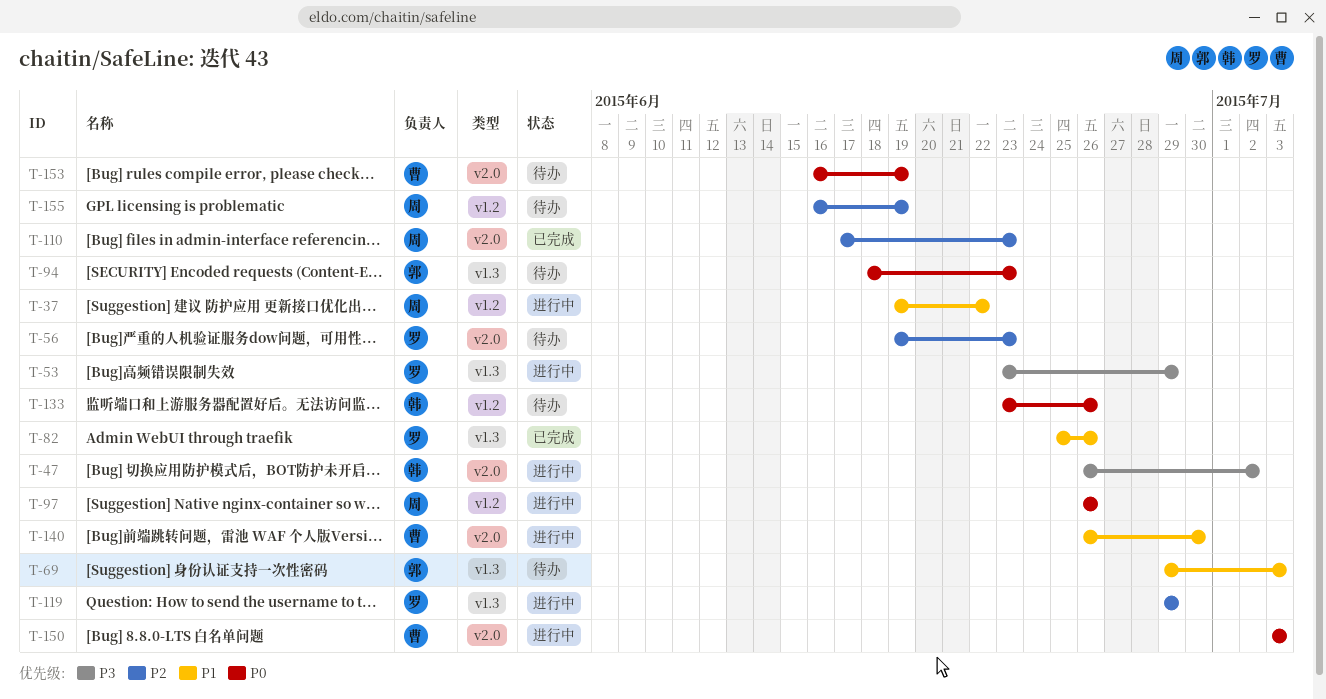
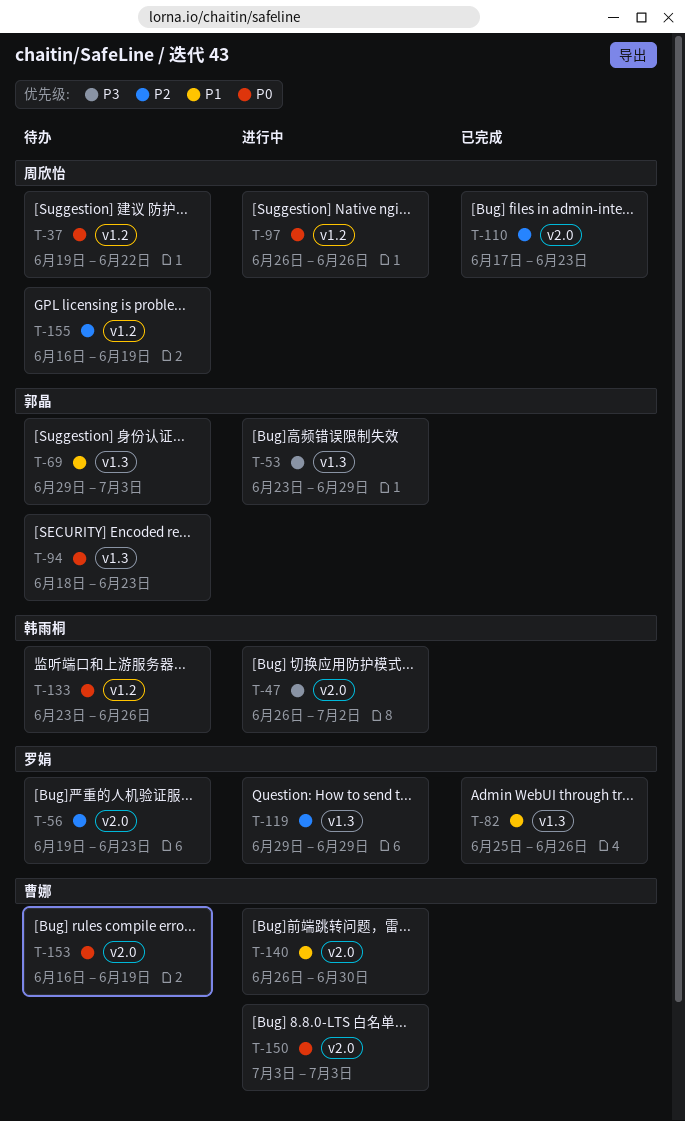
T-37, status: 进行中 -> 待办
T-37, priority: P1 -> P0
T-53, owner: 罗娟 -> 郭晶

